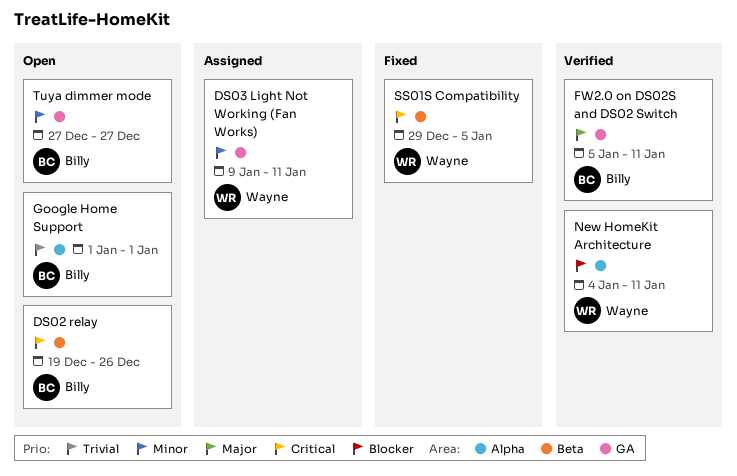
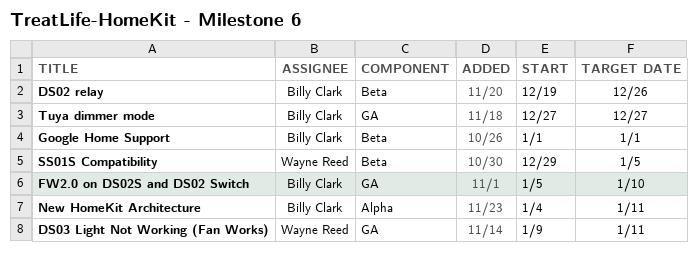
FW2.0 on DS02S and DS02 Switch, due: Jan 11 -> Jan 10
Google Home Support, label: Alpha -> Beta
New HomeKit Architecture, owner: Wayne Reed -> Billy Clark

